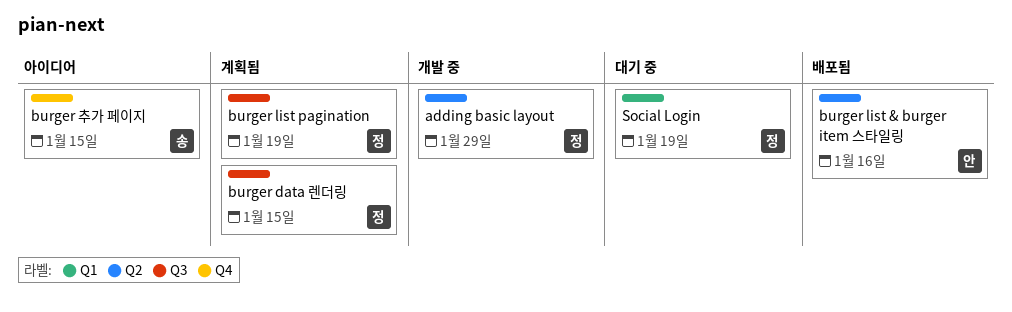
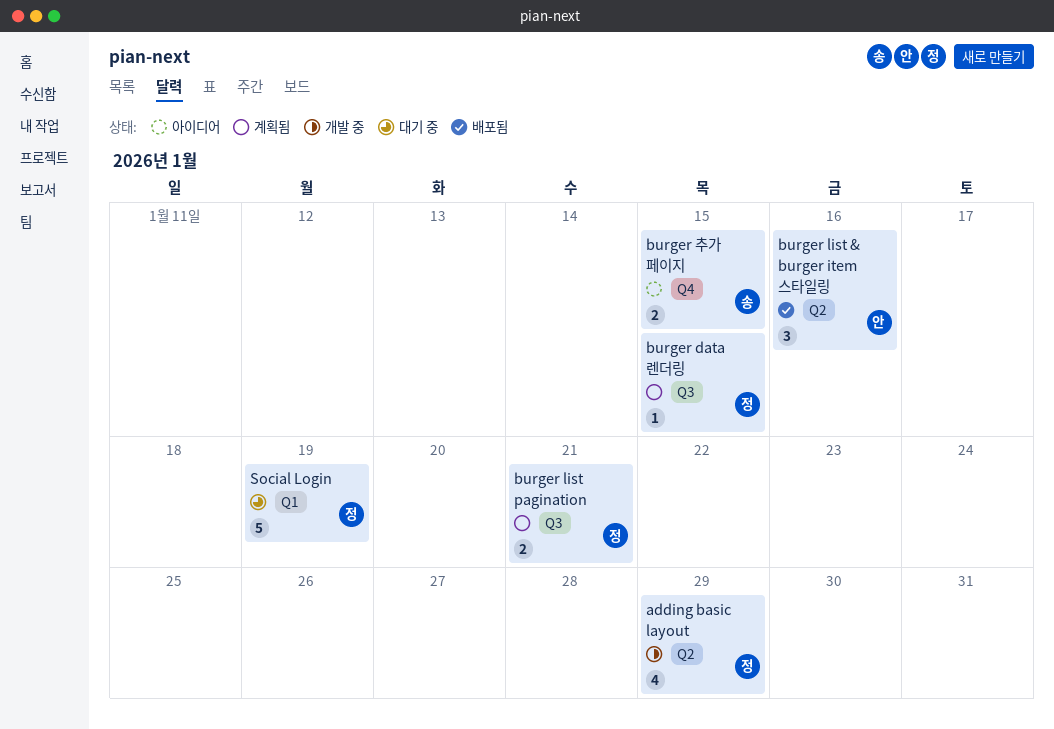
burger list pagination, due: Jan 19 -> Jan 21

